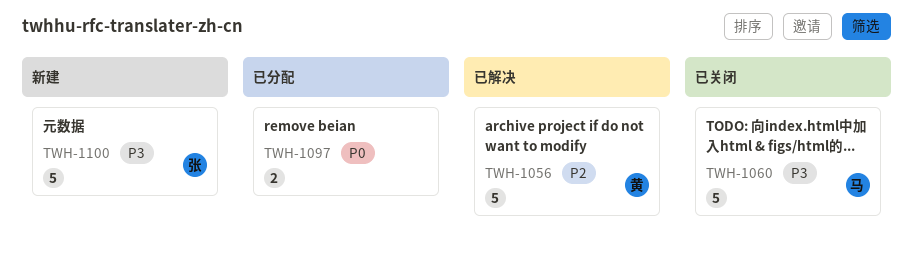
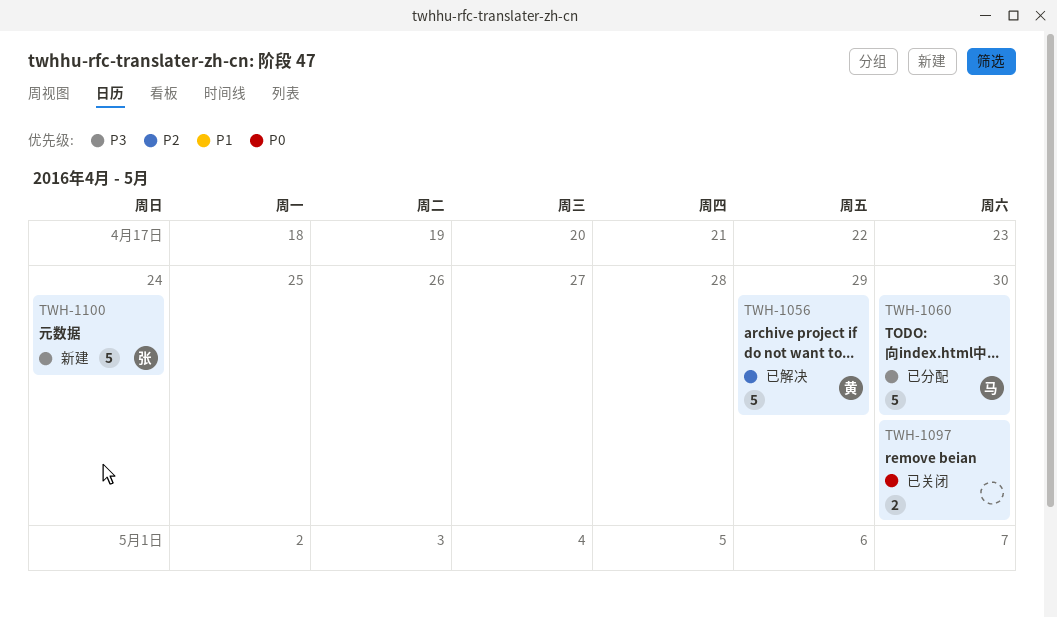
TWH-1060, status: 已关闭 -> 已分配
TWH-1097, status: 已分配 -> 已关闭

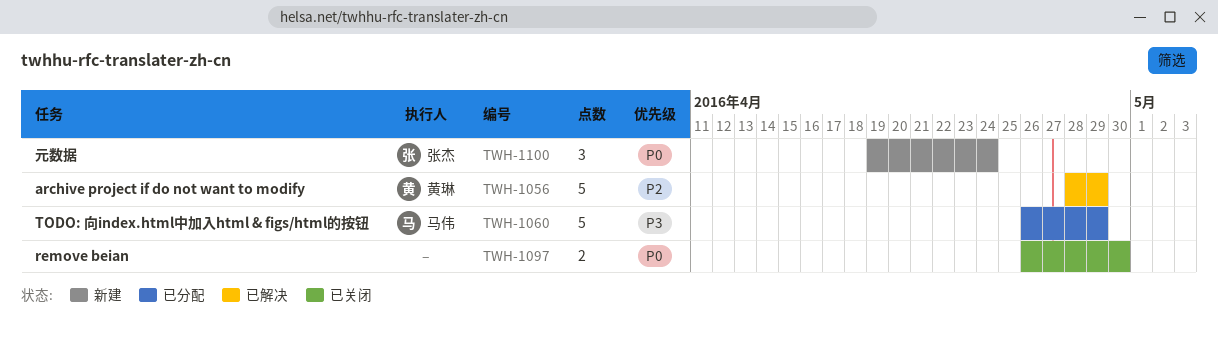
TWH-1060, due: Apr 30 -> Apr 29
TWH-1100, priority: P3 -> P0
TWH-1100, estimate: 5 -> 3

